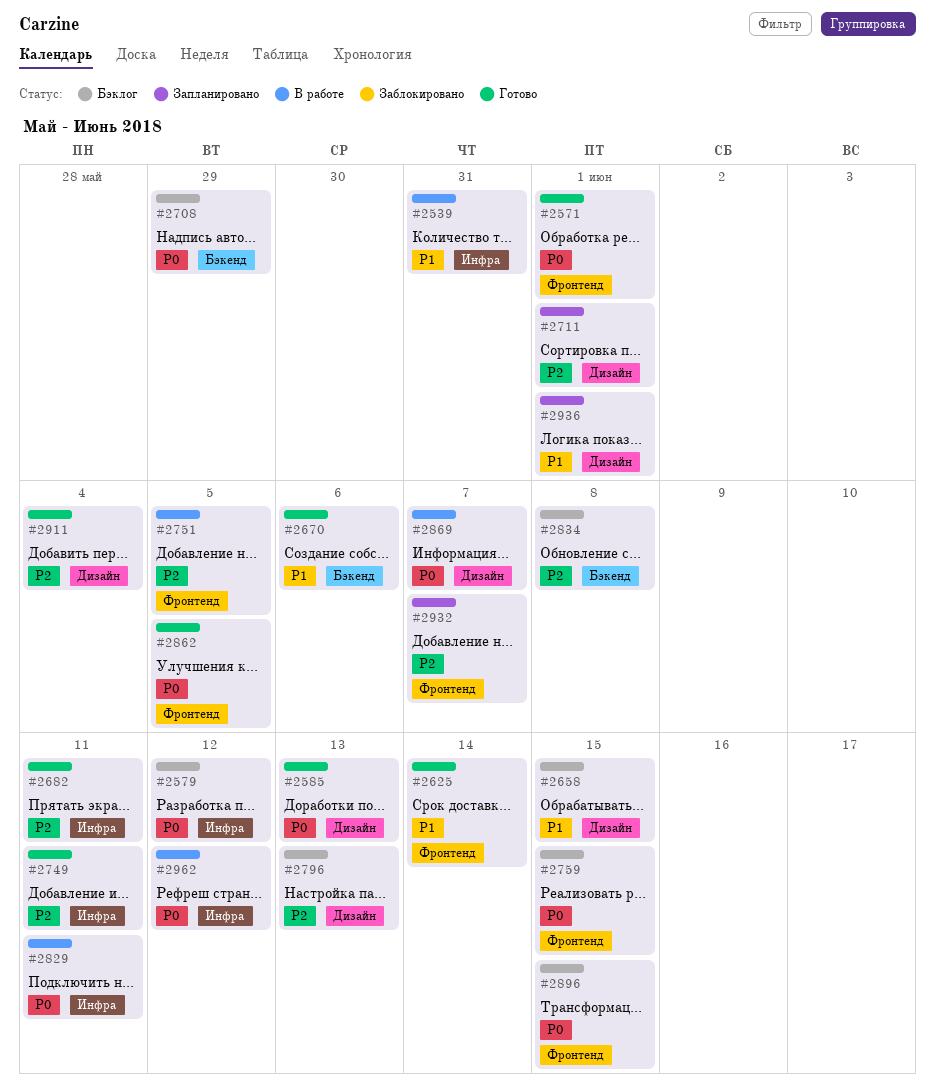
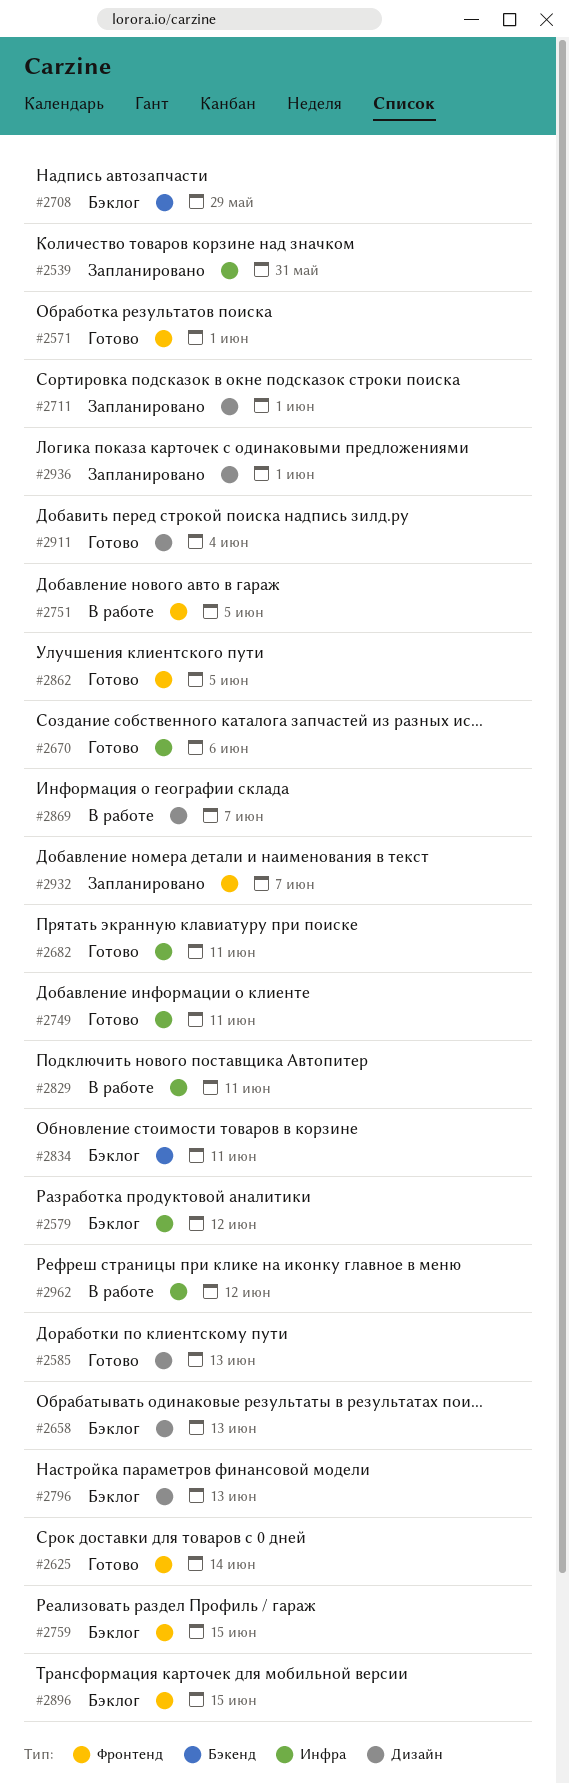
#2539, status: В работе -> Запланировано
#2658, due: Jun 15 -> Jun 13
#2670, label: Бэкенд -> Инфра
#2834, due: Jun 8 -> Jun 11

